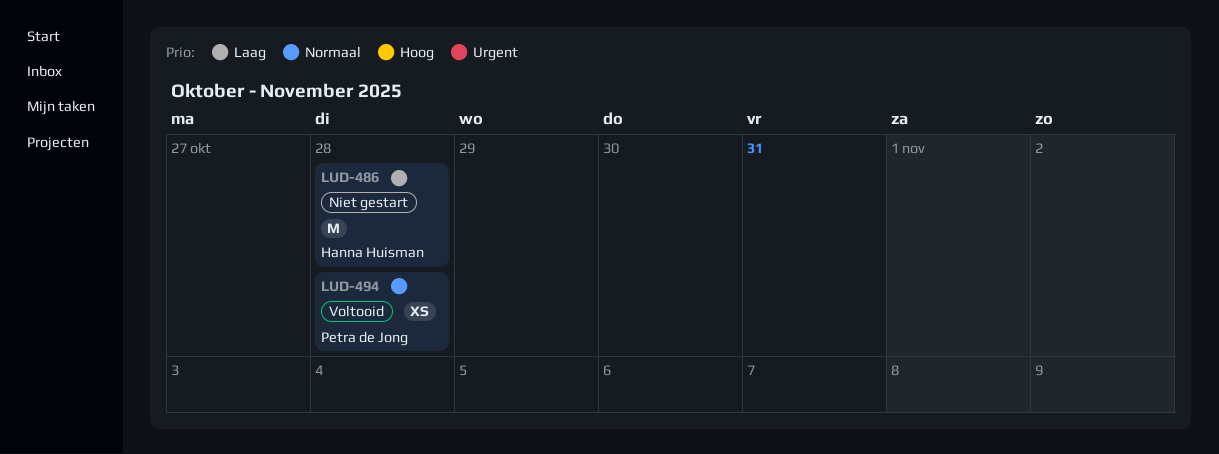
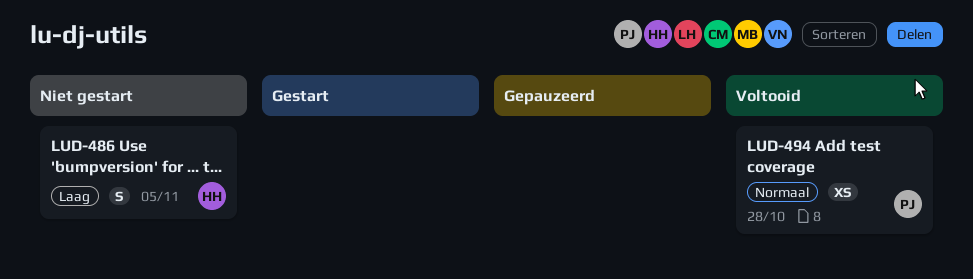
LUD-486, estimate: M -> S
LUD-486, due: Oct 28 -> Nov 5

